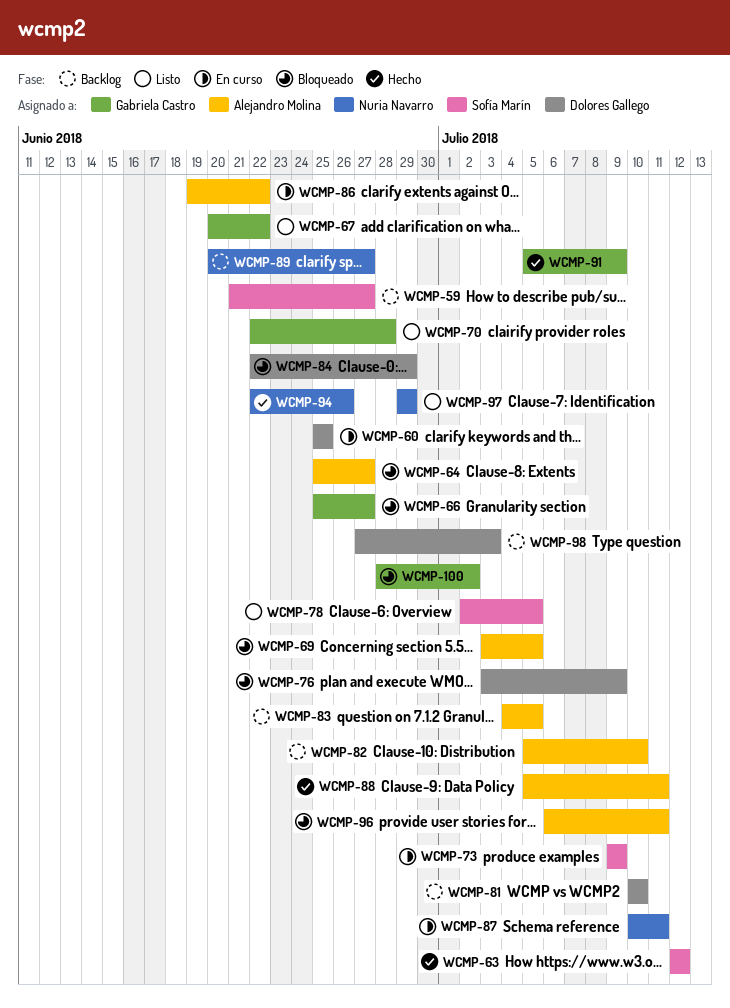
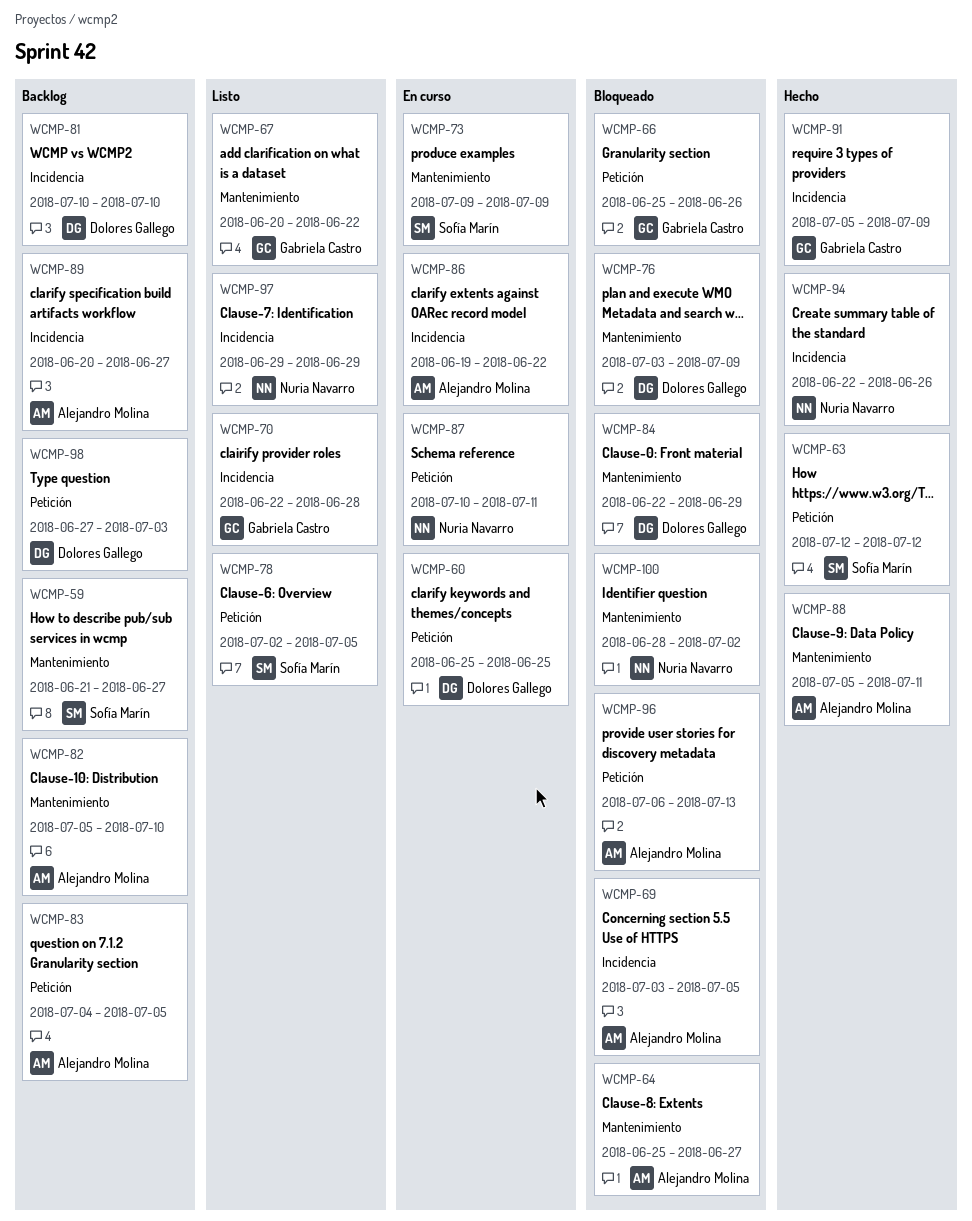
WCMP-66, due: Jun 27 -> Jun 26
WCMP-89, owner: Nuria Navarro -> Alejandro Molina
WCMP-96, due: Jul 11 -> Jul 13
WCMP-100, owner: Gabriela Castro -> Nuria Navarro

